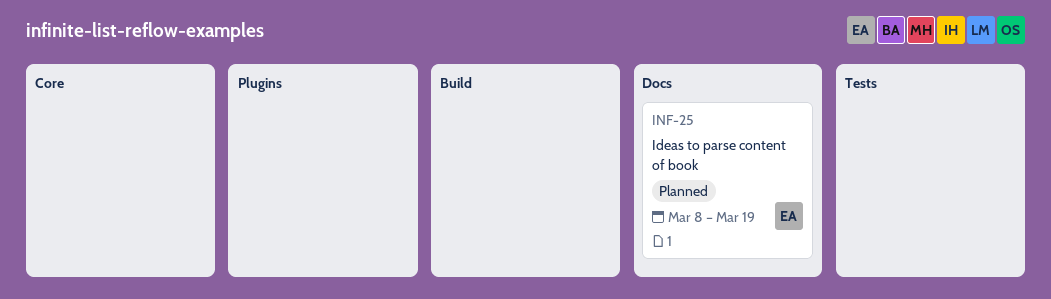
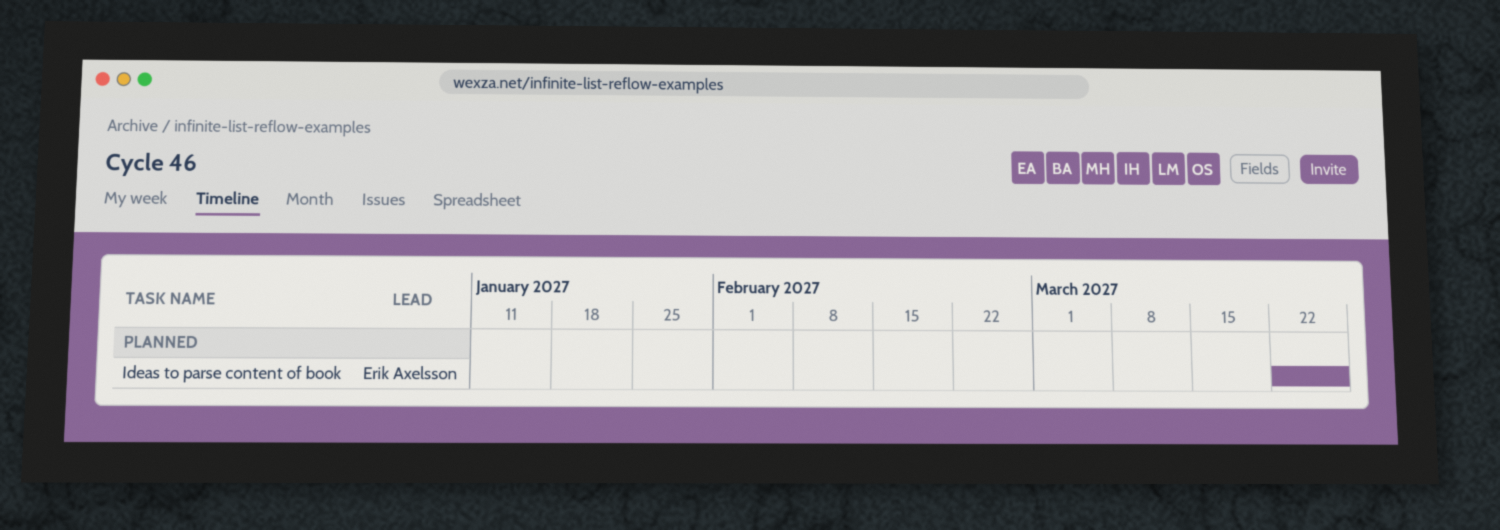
Ideas to parse content of book, start: Mar 8 -> Mar 22
Ideas to parse content of book, due: Mar 19 -> Mar 26

